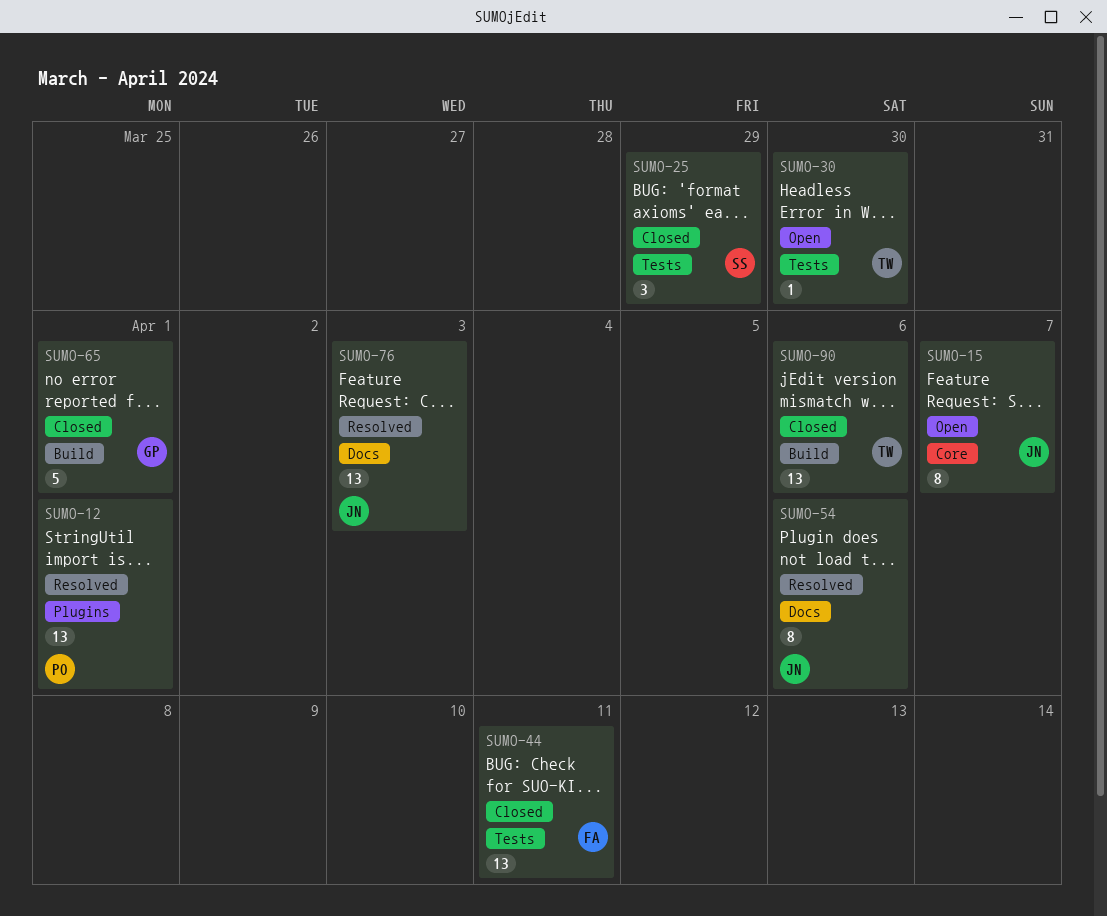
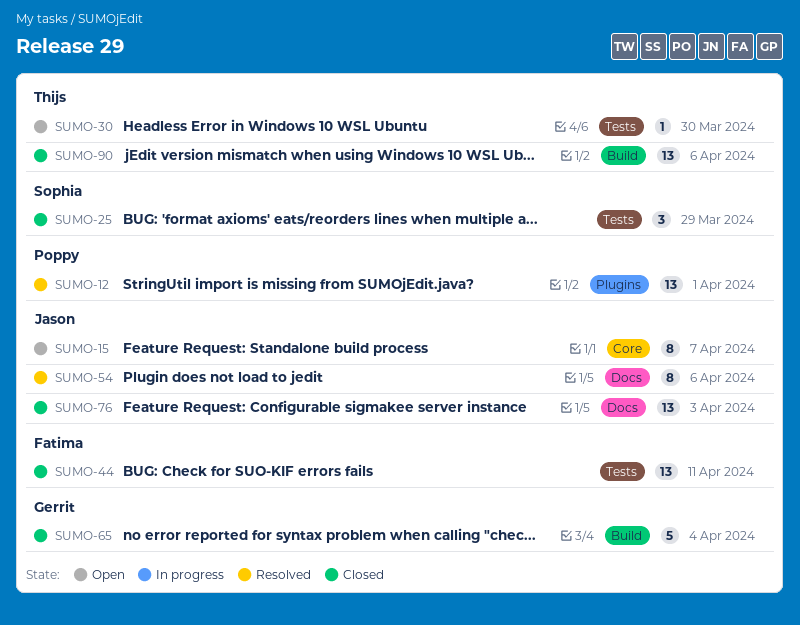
SUMO-65, due: Apr 1 -> Apr 4
SUMO-76, status: Resolved -> Closed

